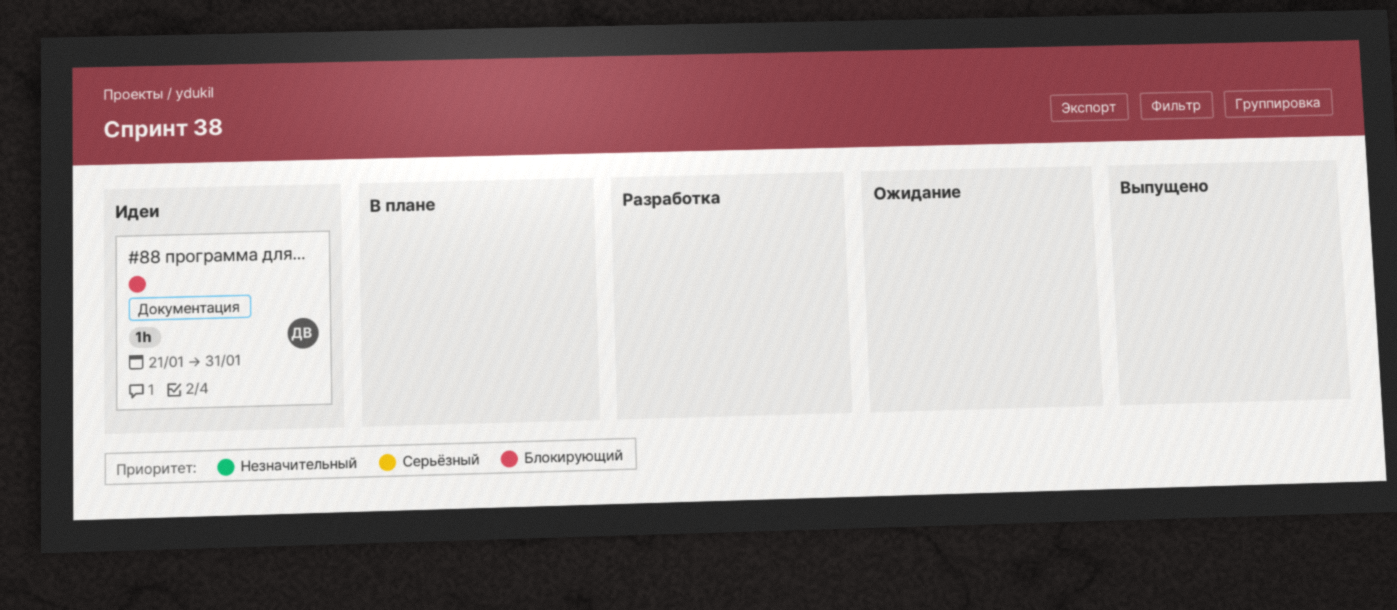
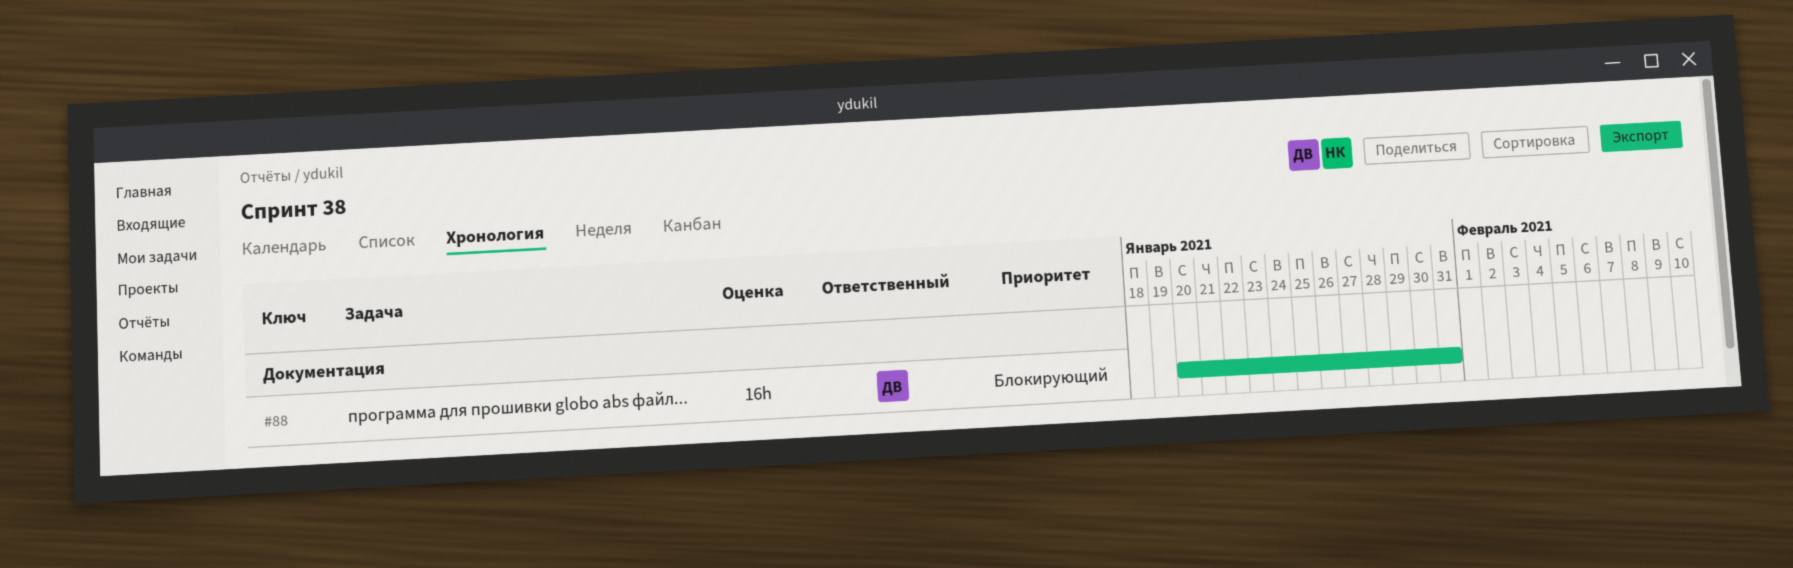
#88, estimate: 1h -> 16h
#88, start: Jan 21 -> Jan 20

